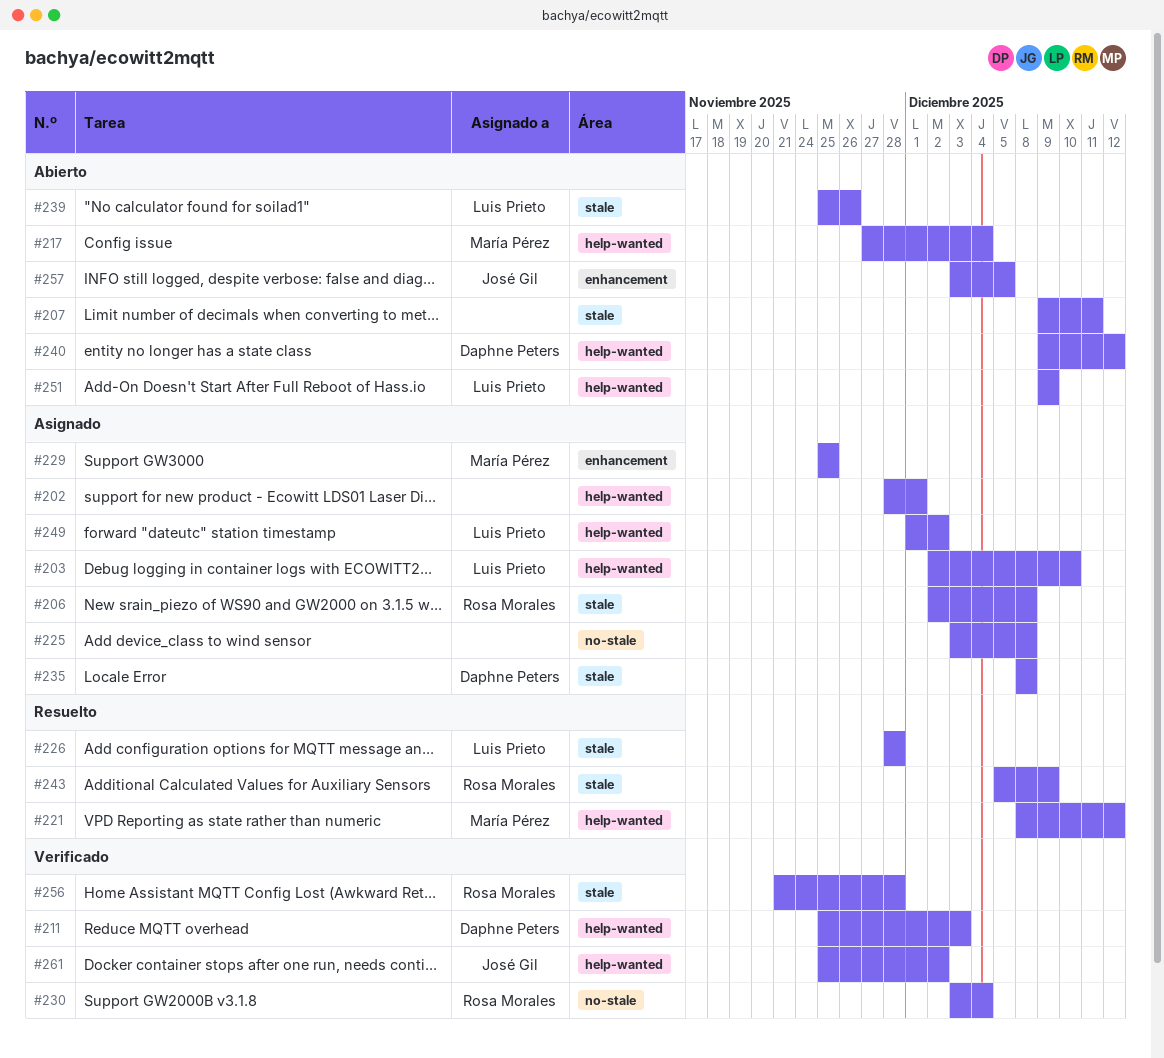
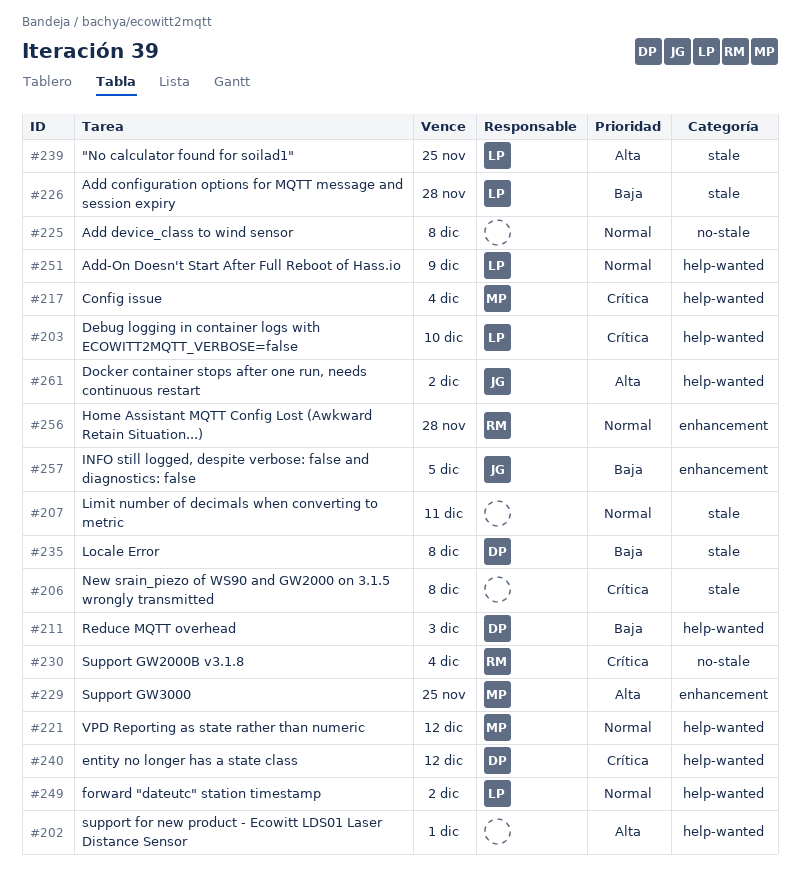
#206, owner: Rosa Morales -> none
#239, due: Nov 26 -> Nov 25
#243: present -> none
#256, label: stale -> enhancement

